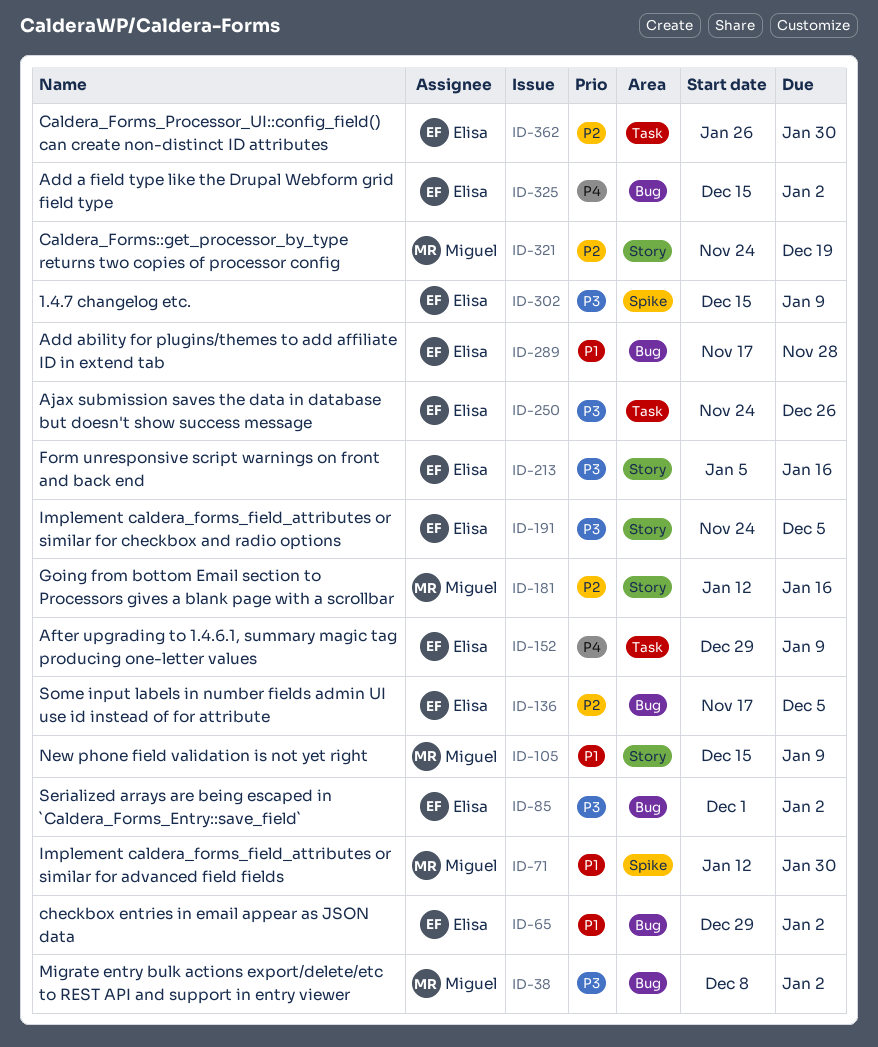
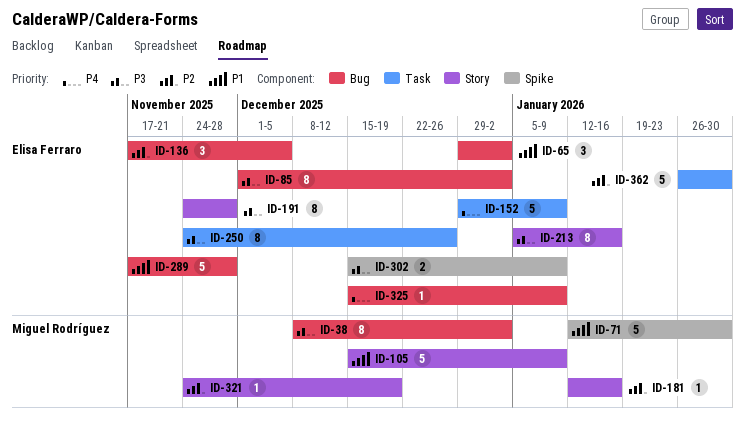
ID-191, due: Dec 5 -> Nov 28
ID-325, due: Jan 2 -> Jan 9

